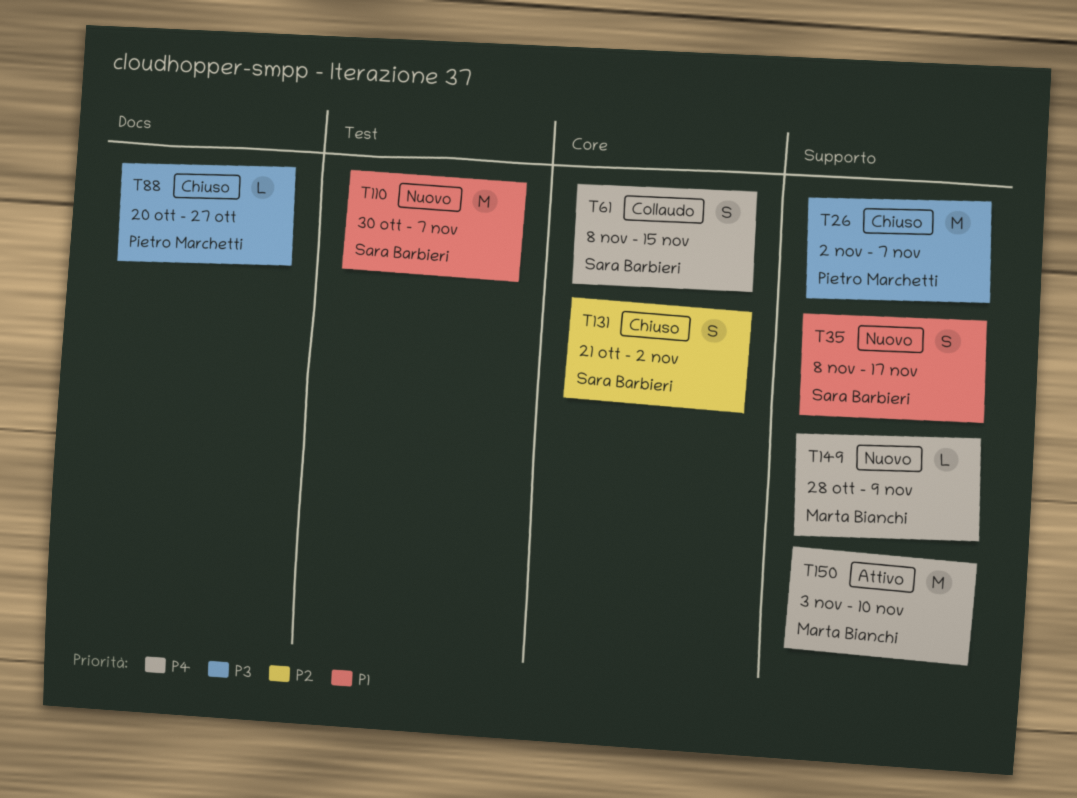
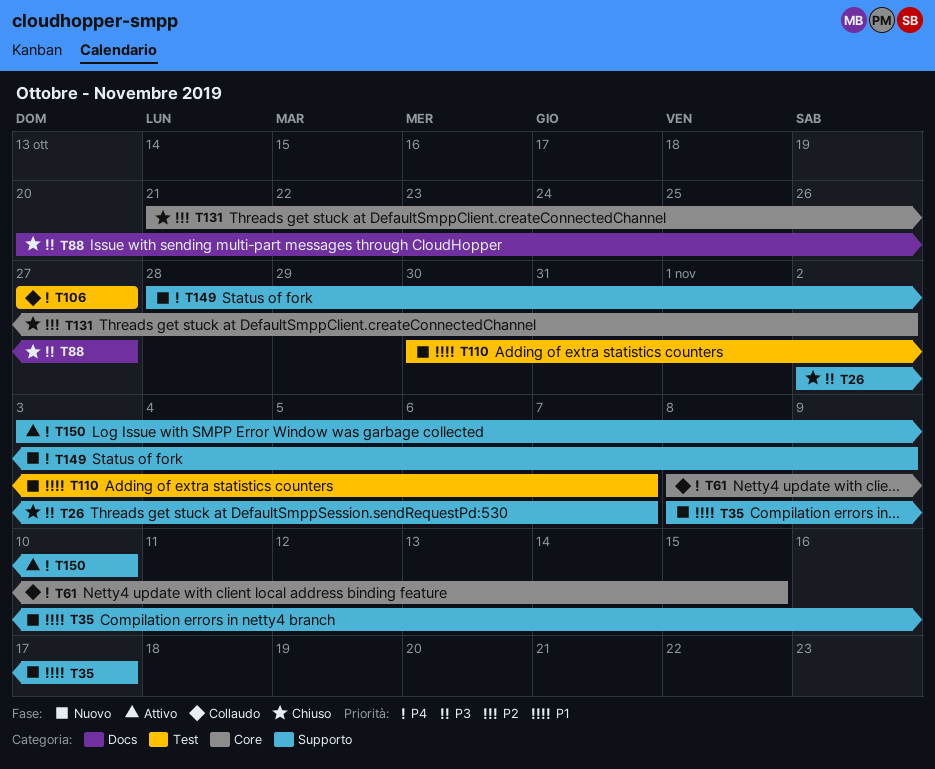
T106: none -> present

